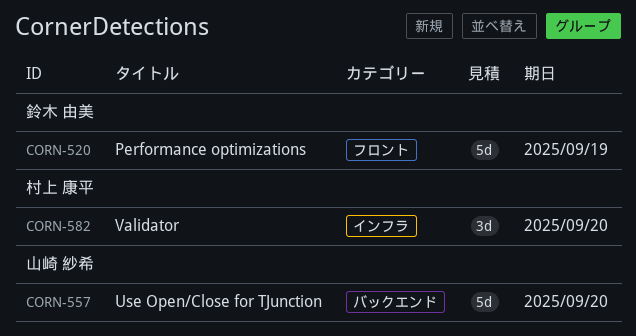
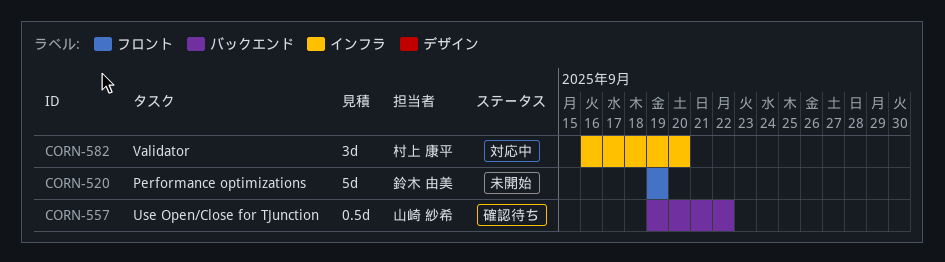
CORN-557, estimate: 5d -> 0.5d
CORN-557, due: Sep 20 -> Sep 22

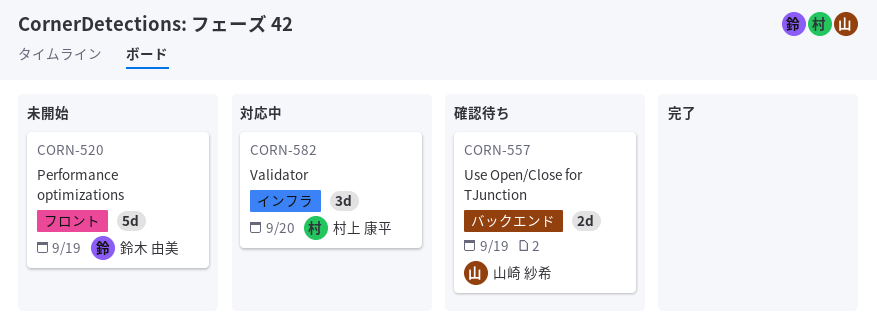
CORN-557, estimate: 0.5d -> 2d
CORN-557, due: Sep 22 -> Sep 19

